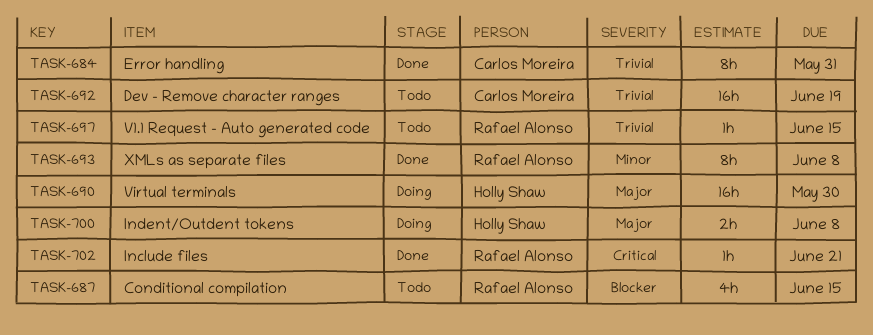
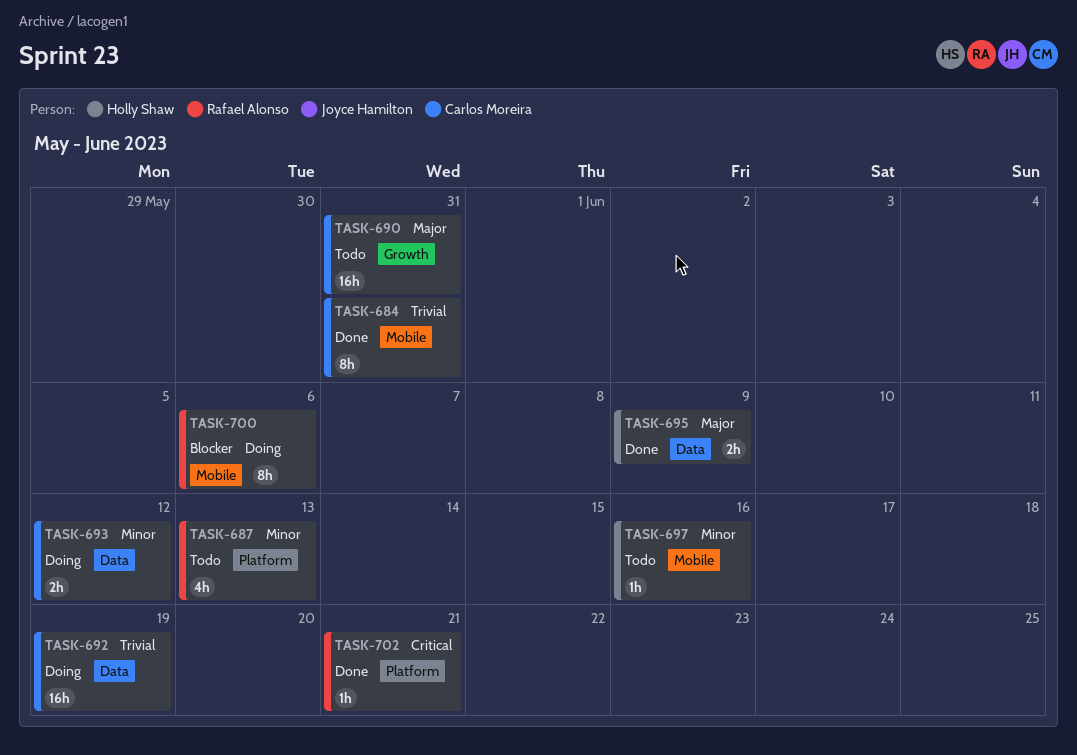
TASK-687, priority: Blocker -> Minor
TASK-687, due: Jun 15 -> Jun 13
TASK-690, status: Doing -> Todo
TASK-690, owner: Holly Shaw -> Carlos Moreira
TASK-690, due: May 30 -> May 31
TASK-692, status: Todo -> Doing
TASK-693, status: Done -> Doing
TASK-693, owner: Rafael Alonso -> Carlos Moreira
TASK-693, estimate: 8h -> 2h
TASK-693, due: Jun 8 -> Jun 12
TASK-695: none -> present
TASK-697, owner: Rafael Alonso -> Holly Shaw
TASK-697, priority: Trivial -> Minor
TASK-697, due: Jun 15 -> Jun 16
TASK-700, owner: Holly Shaw -> Rafael Alonso
TASK-700, priority: Major -> Blocker
TASK-700, estimate: 2h -> 8h
TASK-700, due: Jun 8 -> Jun 6

